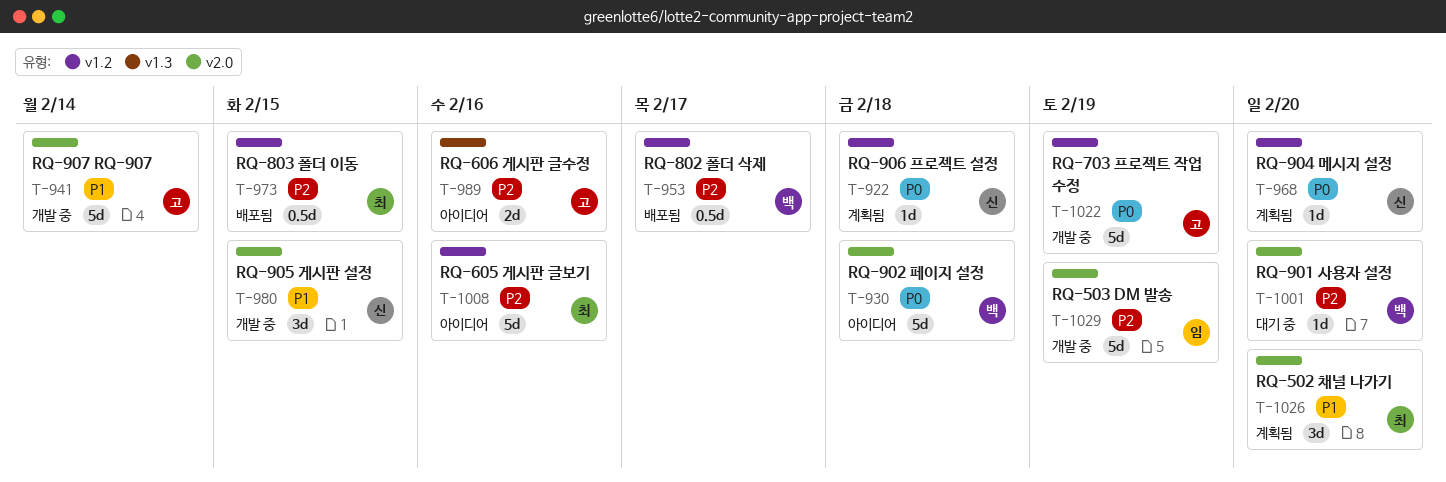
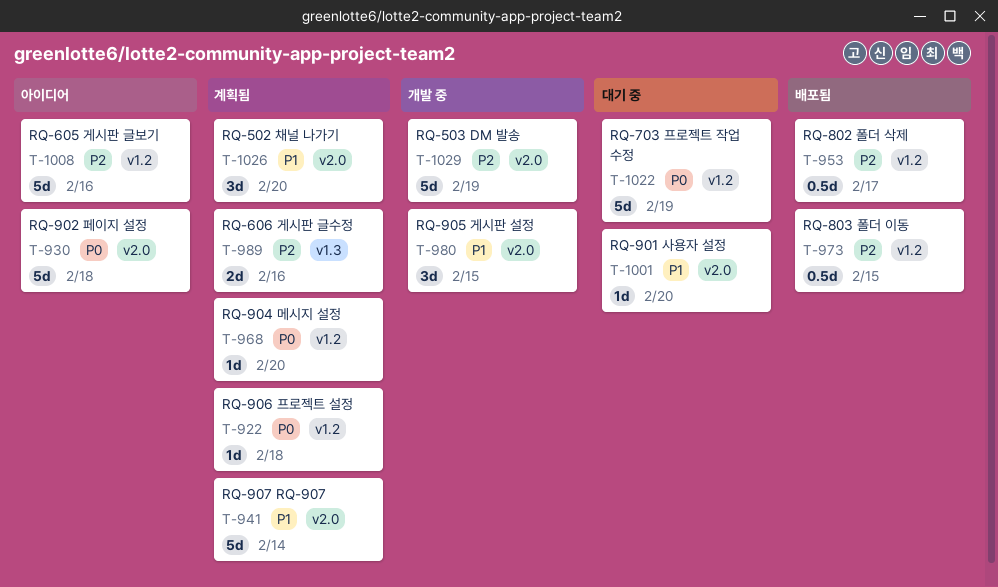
T-941, status: 개발 중 -> 계획됨
T-989, status: 아이디어 -> 계획됨
T-1001, priority: P2 -> P1
T-1022, status: 개발 중 -> 대기 중

